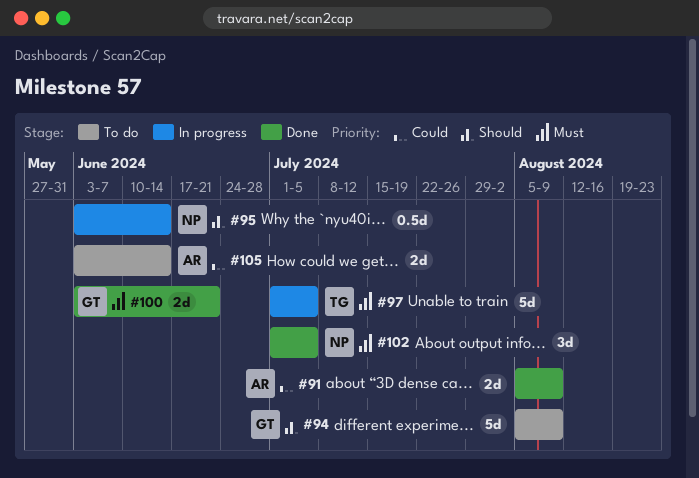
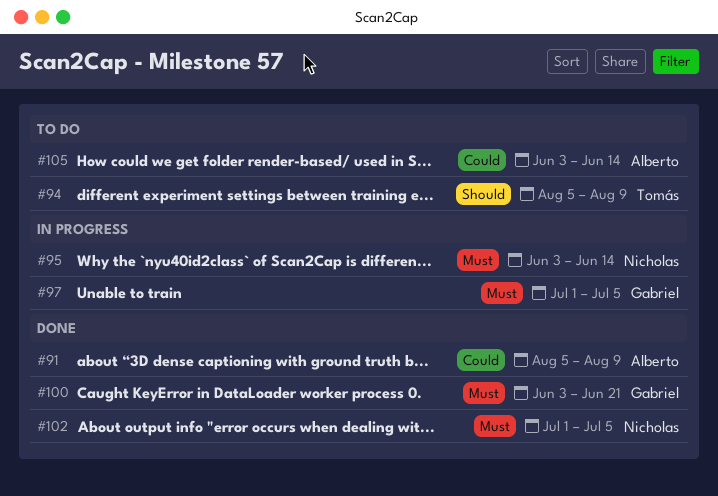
#94, owner: Gabriel -> Tomás
#95, priority: Should -> Must
#97, owner: Tomás -> Gabriel

